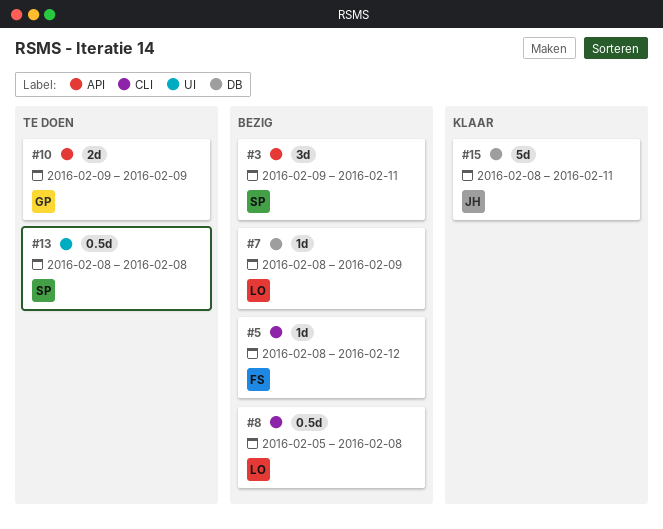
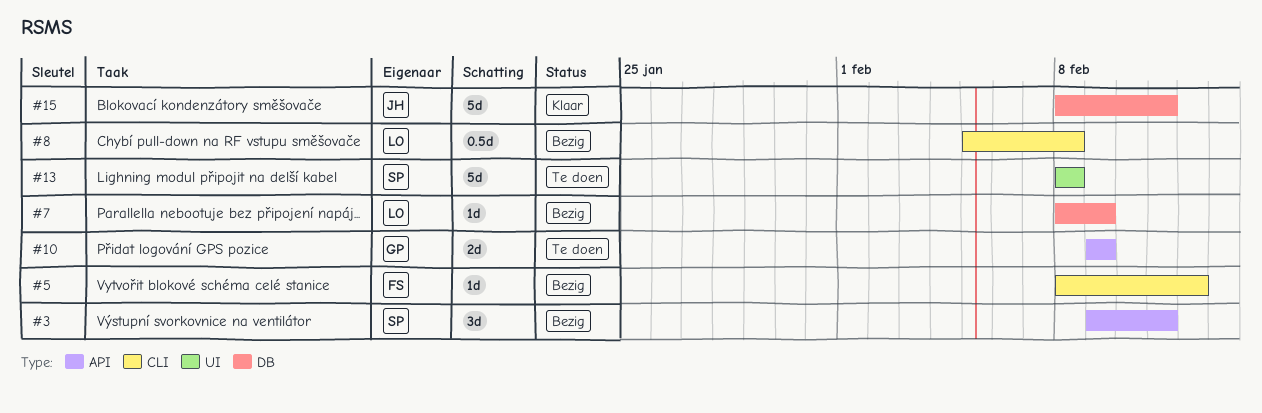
#13, estimate: 0.5d -> 5d

